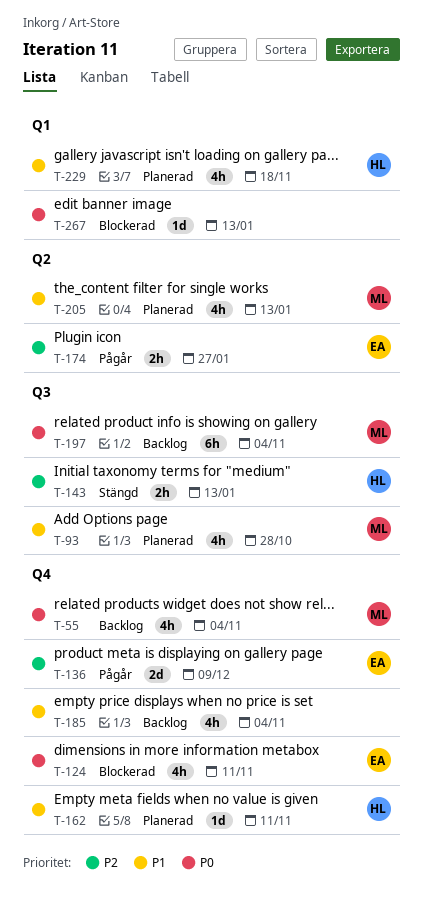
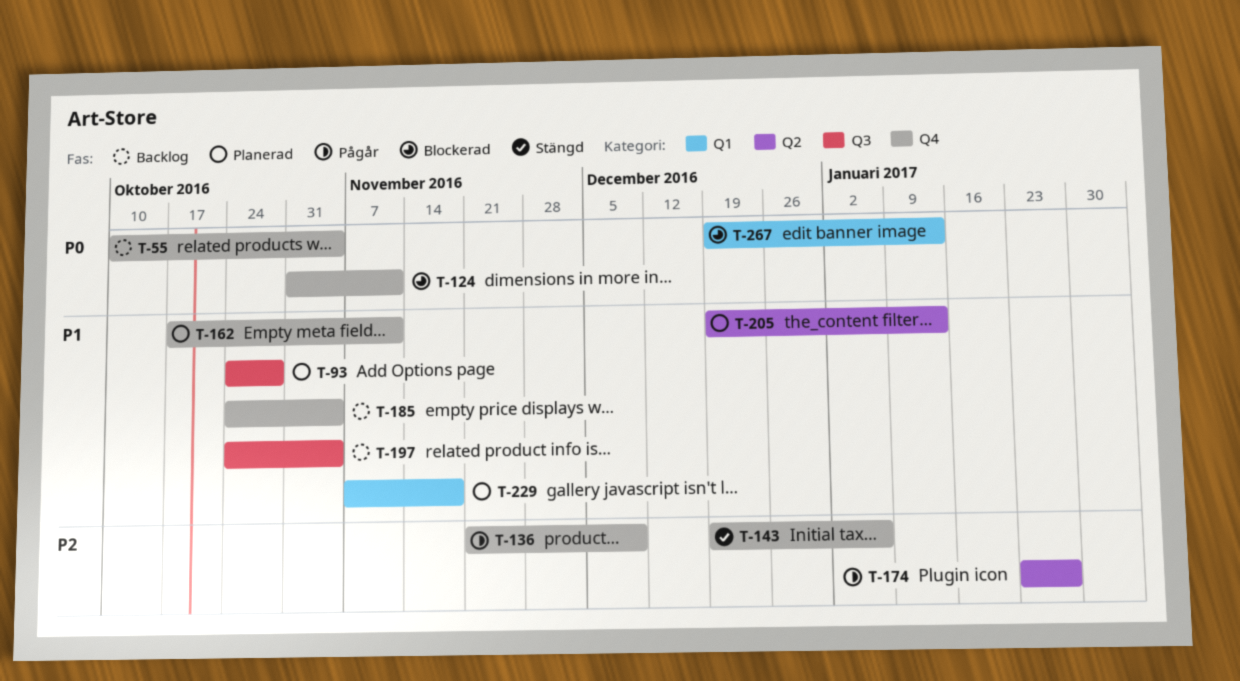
T-143, label: Q3 -> Q4
T-143, due: Jan 13 -> Jan 6
T-197, priority: P0 -> P1

